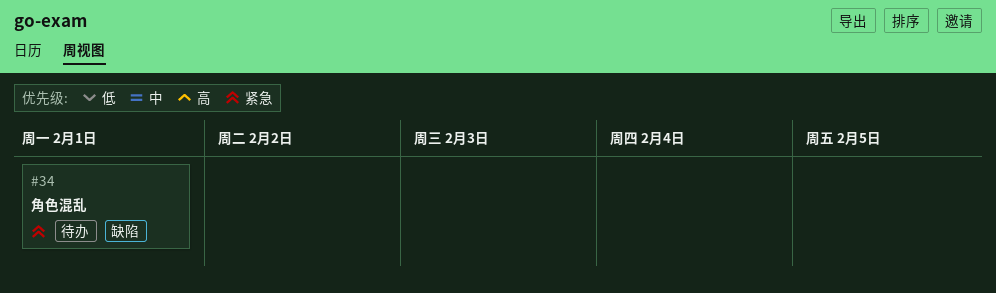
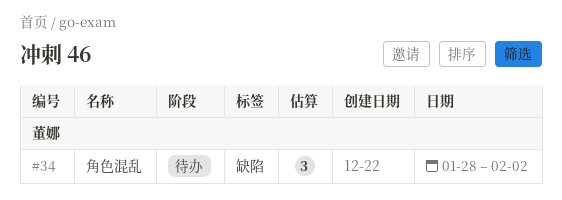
#34, due: Feb 1 -> Feb 2

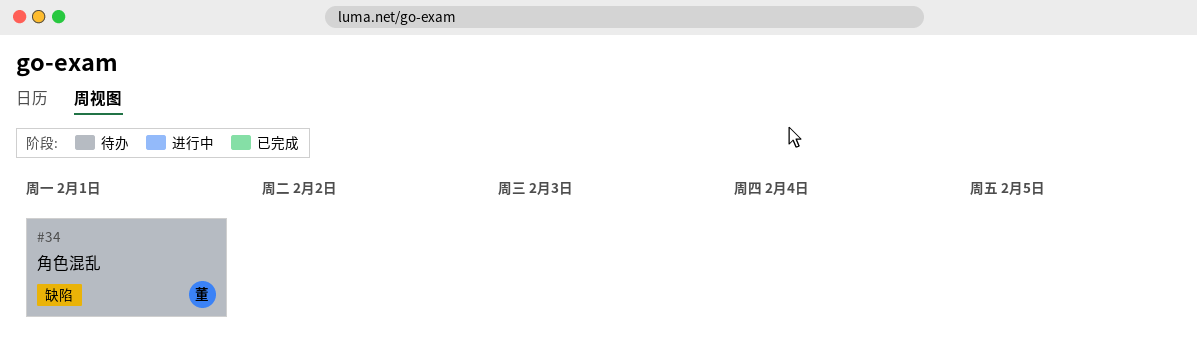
#34, due: Feb 2 -> Feb 1

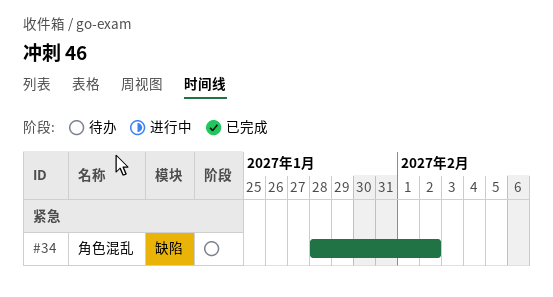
#34, due: Feb 1 -> Feb 2

